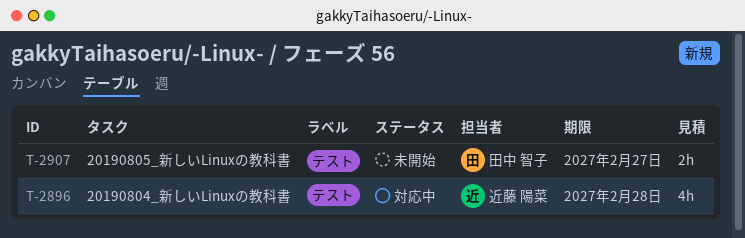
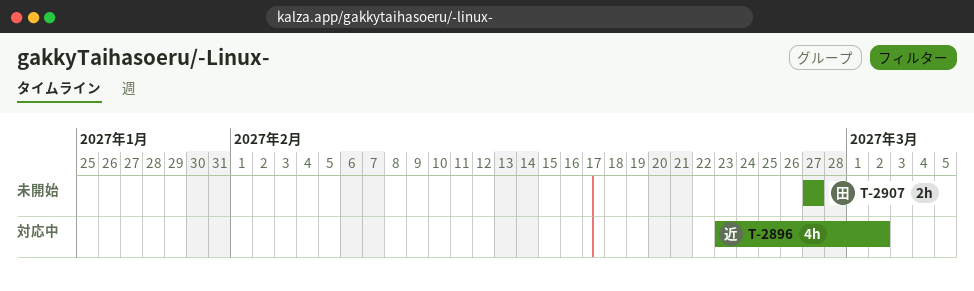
T-2896, due: Feb 28 -> Mar 2

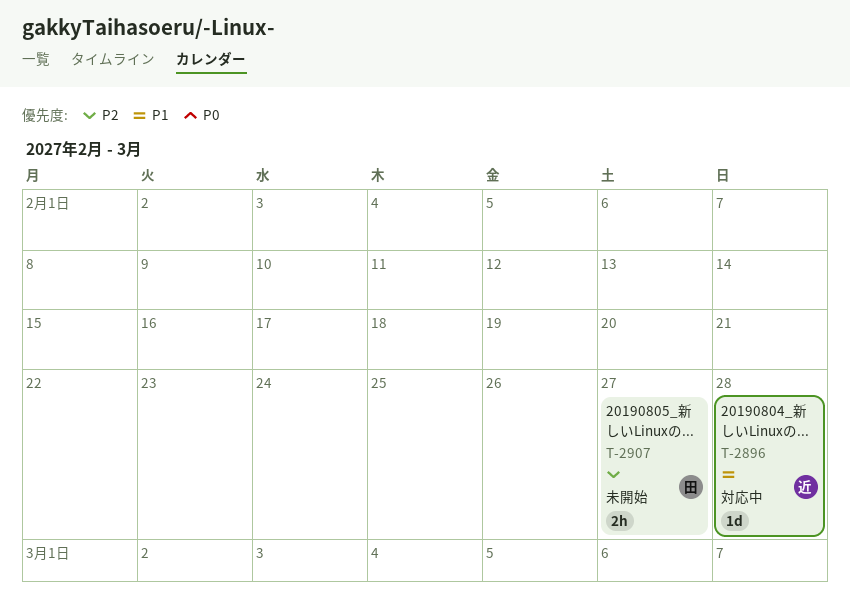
T-2896, estimate: 4h -> 1d
T-2896, due: Mar 2 -> Feb 28

